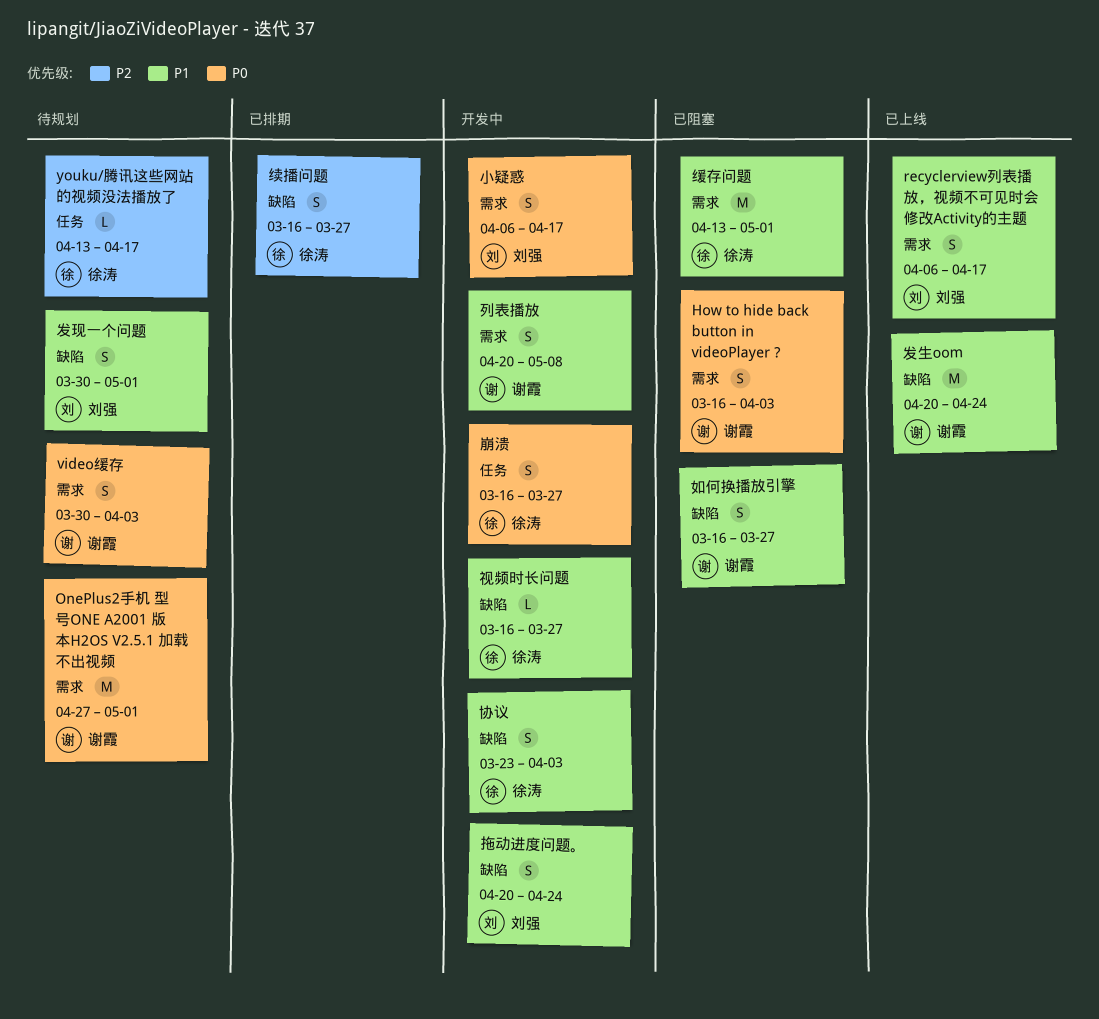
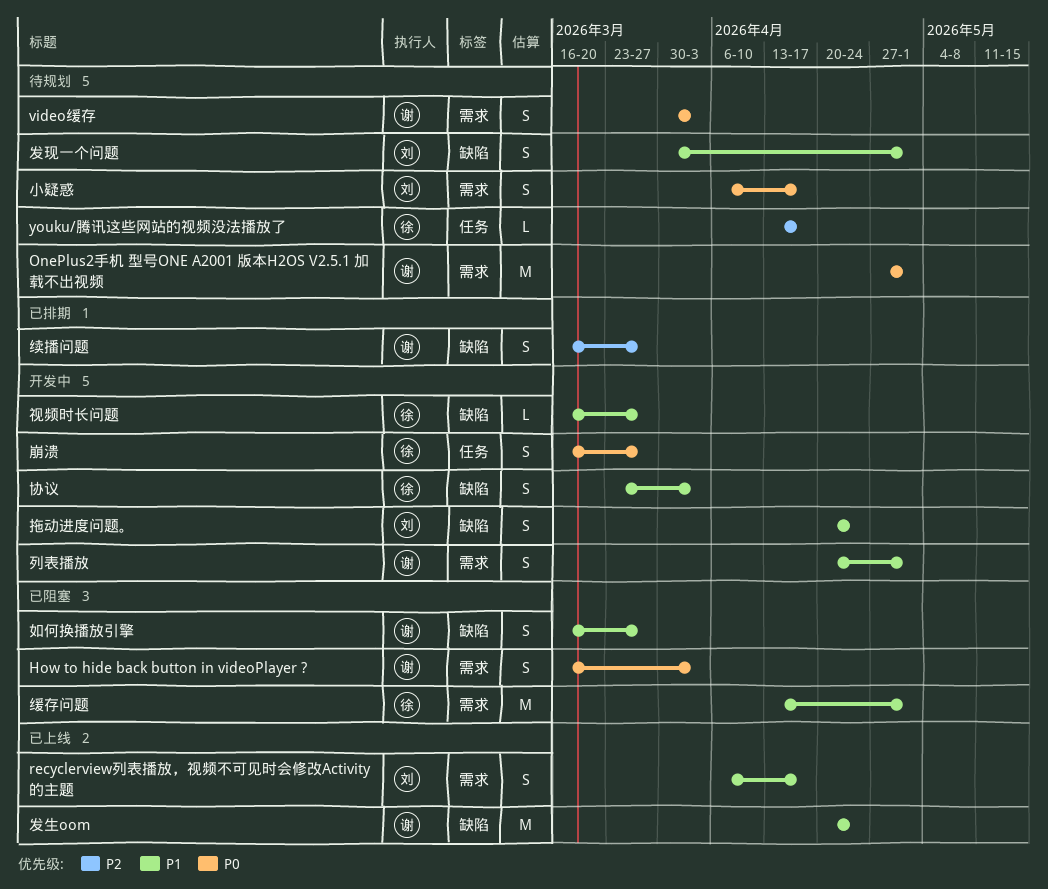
列表播放, due: May 8 -> May 1
小疑惑, status: 开发中 -> 待规划
续播问题, owner: 徐涛 -> 谢霞

